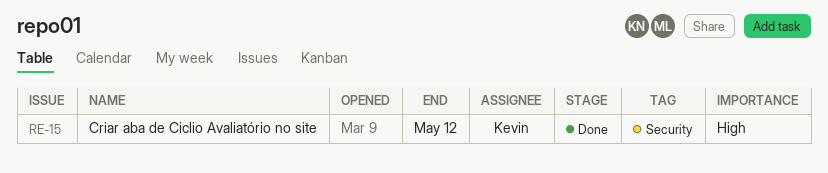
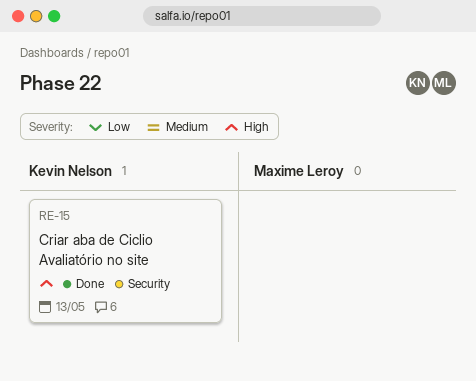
RE-15, due: May 12 -> May 13

